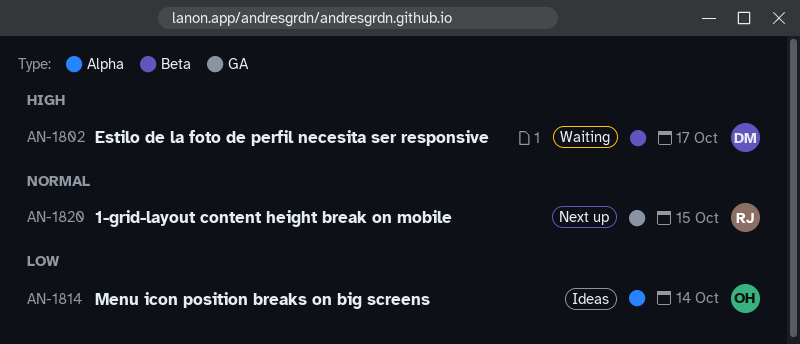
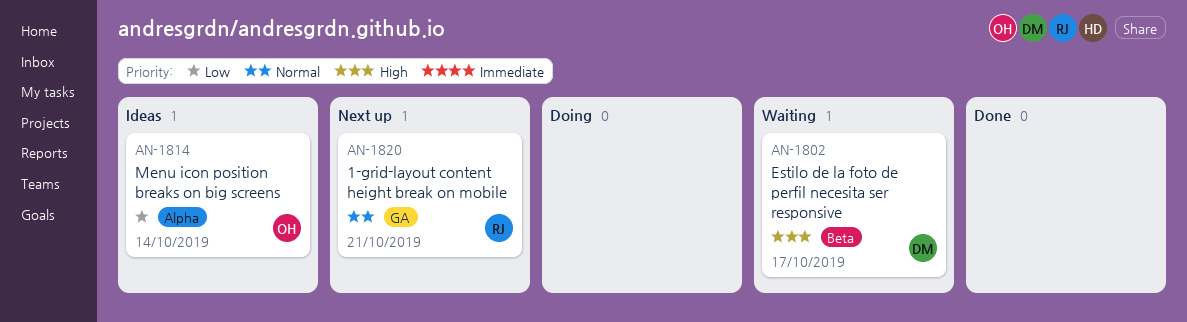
AN-1820, due: Oct 15 -> Oct 21

